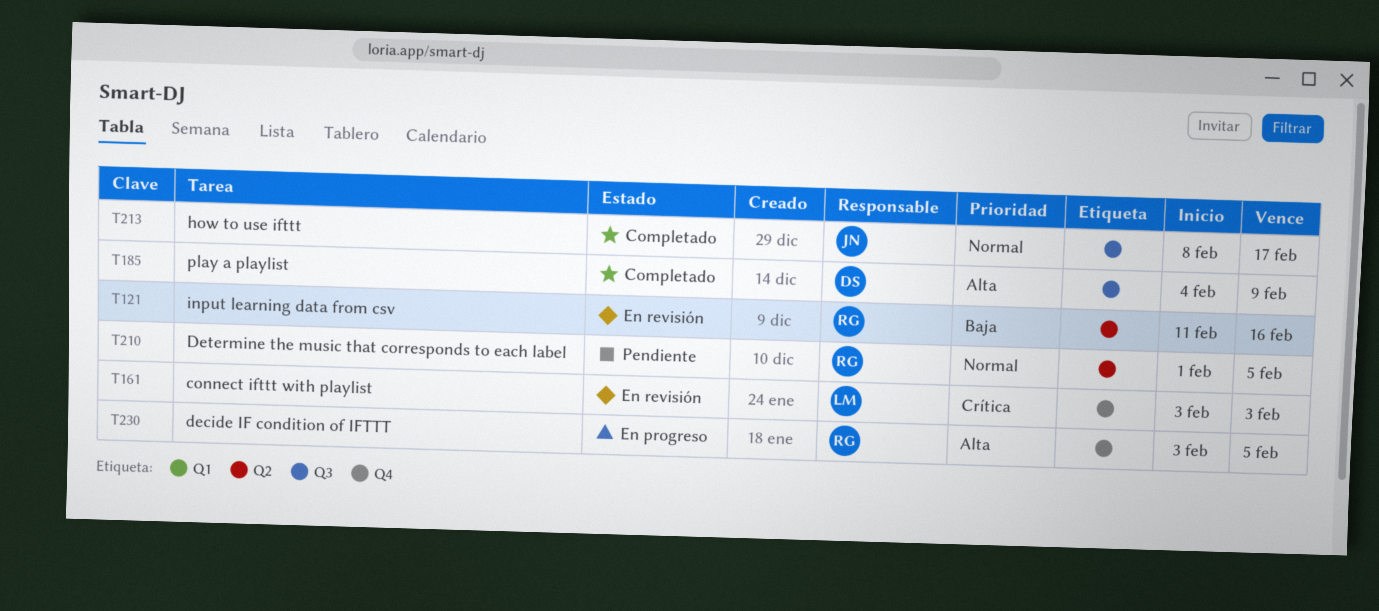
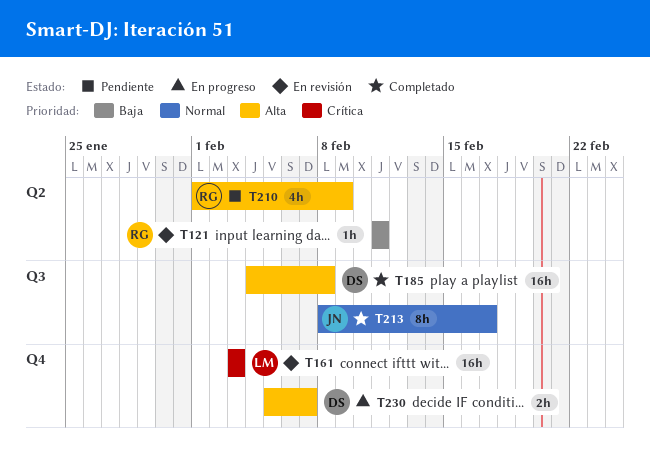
T121, due: Feb 16 -> Feb 11
T185, due: Feb 9 -> Feb 8
T210, priority: Normal -> Alta
T210, due: Feb 5 -> Feb 9
T230, owner: RG -> DS
T230, start: Feb 3 -> Feb 5
T230, due: Feb 5 -> Feb 7

